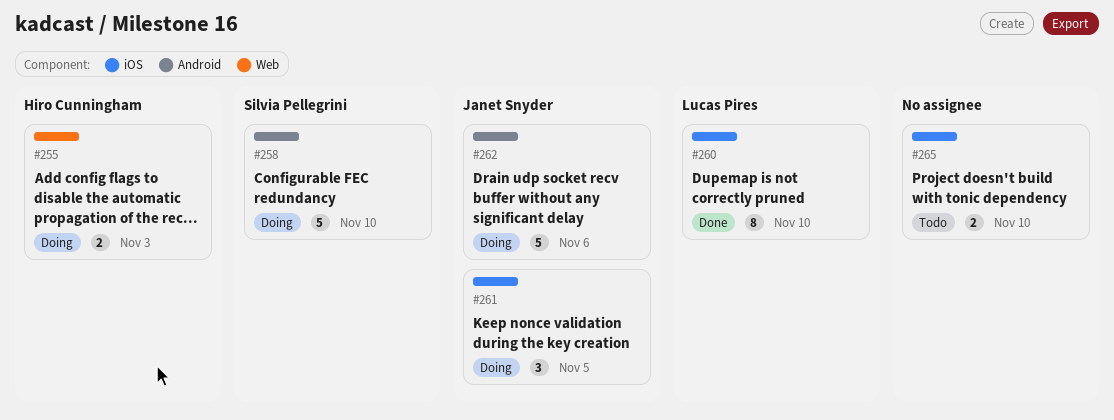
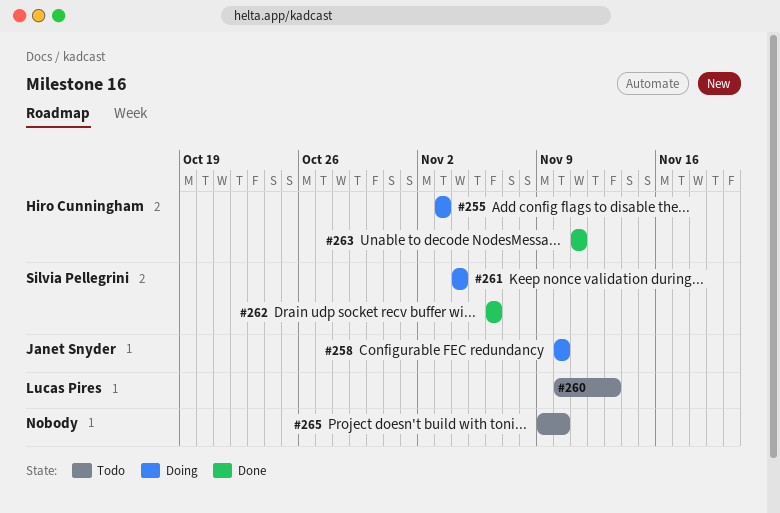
#258, owner: Silvia Pellegrini -> Janet Snyder
#260, status: Done -> Todo
#260, due: Nov 10 -> Nov 13
#261, owner: Janet Snyder -> Silvia Pellegrini
#261, due: Nov 5 -> Nov 4
#262, status: Doing -> Done
#262, owner: Janet Snyder -> Silvia Pellegrini
#263: none -> present

